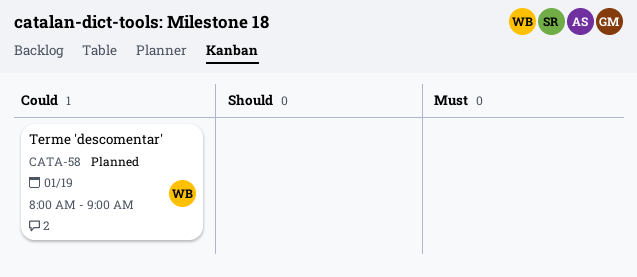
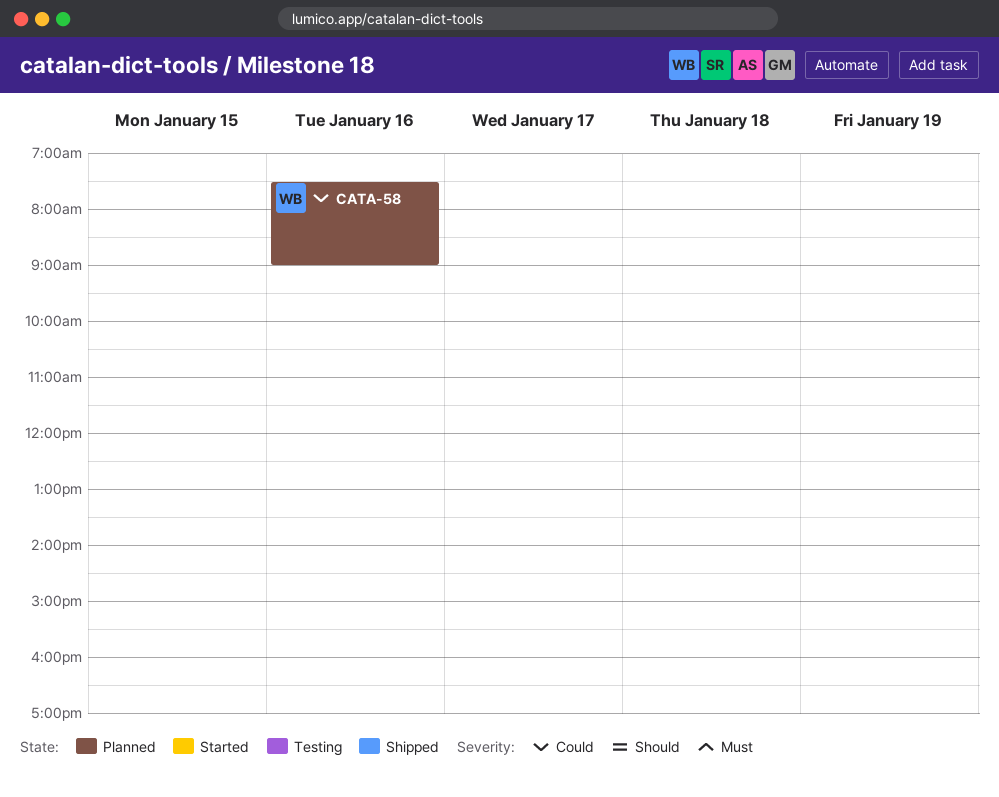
CATA-58, day: Jan 19 -> Jan 16
CATA-58, begins: 08:00 -> 07:30

